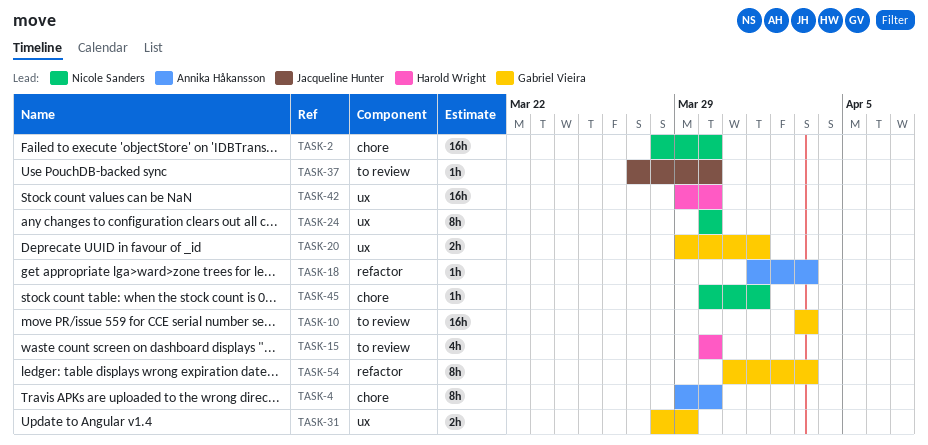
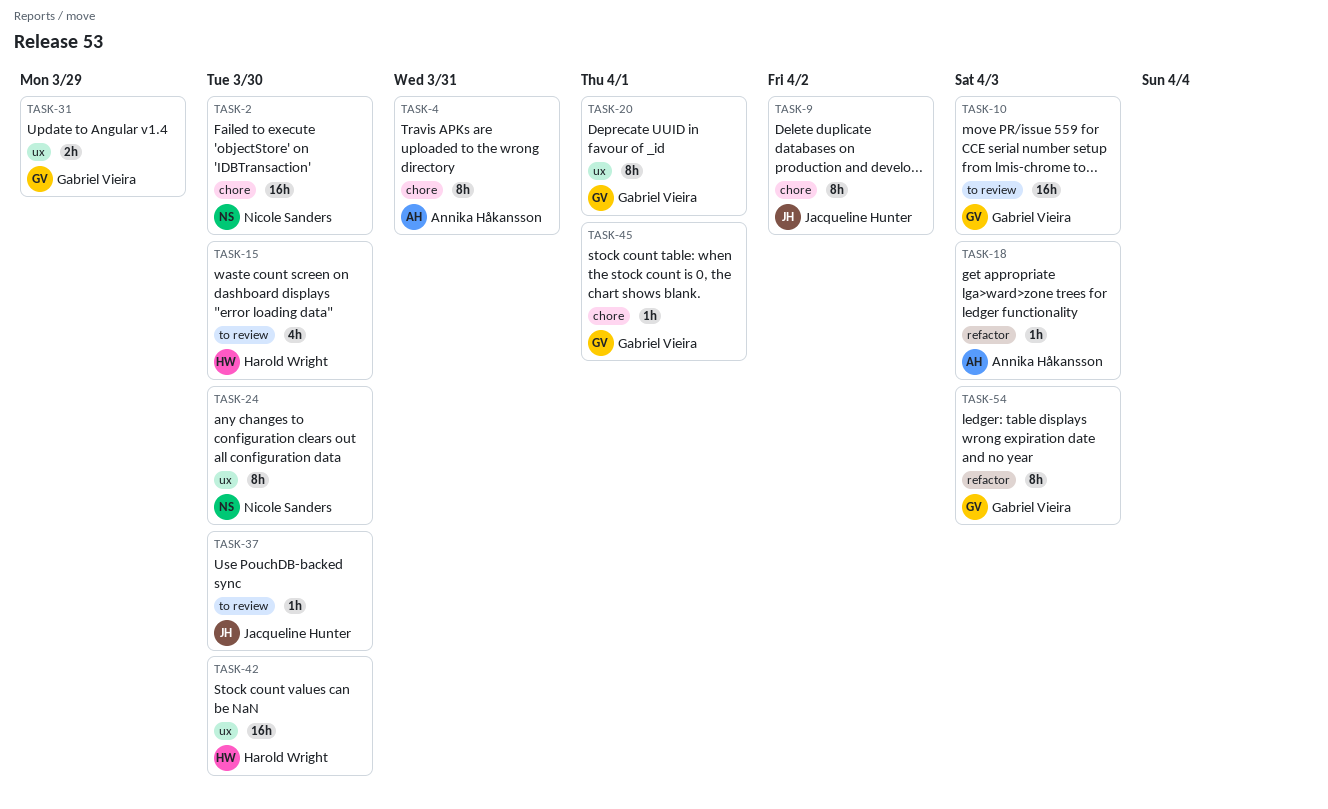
TASK-4, due: Mar 30 -> Mar 31
TASK-9: none -> present
TASK-20, estimate: 2h -> 8h
TASK-45, owner: Nicole Sanders -> Gabriel Vieira

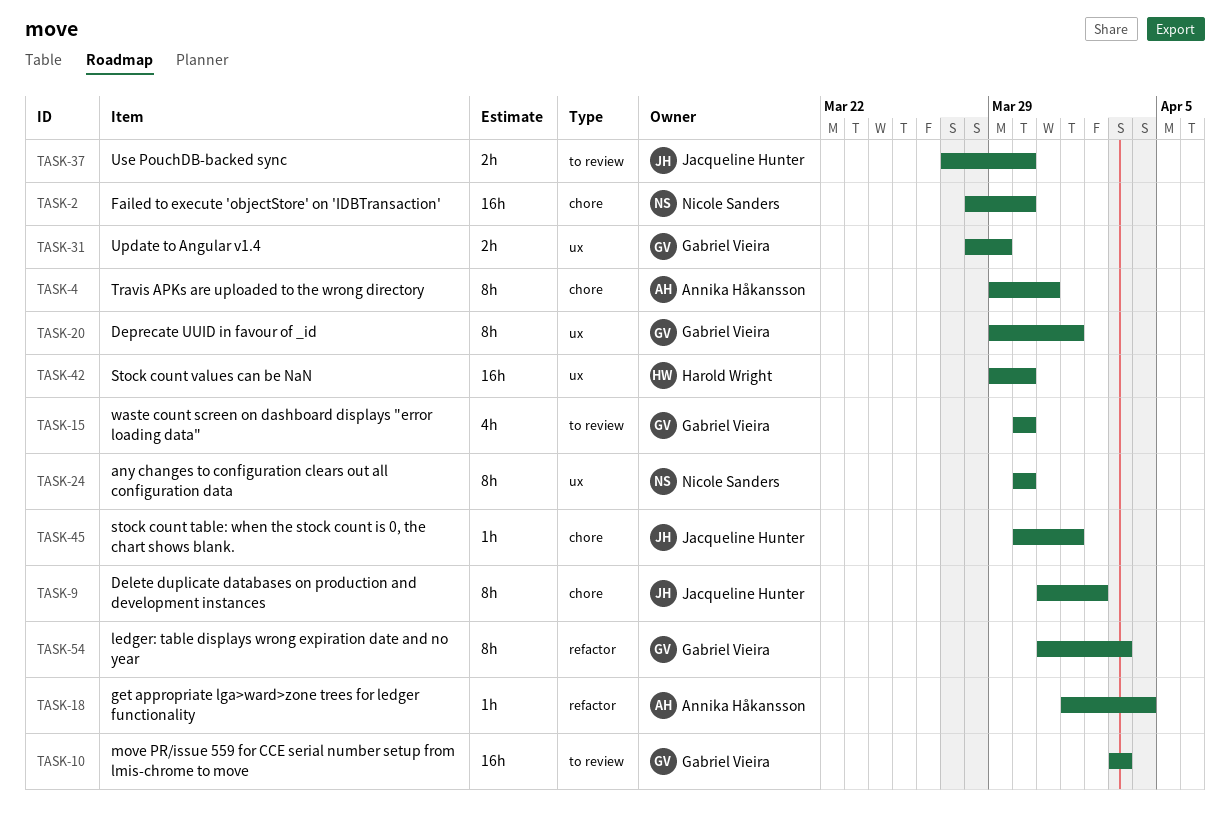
TASK-15, owner: Harold Wright -> Gabriel Vieira
TASK-18, due: Apr 3 -> Apr 4
TASK-37, estimate: 1h -> 2h
TASK-45, owner: Gabriel Vieira -> Jacqueline Hunter

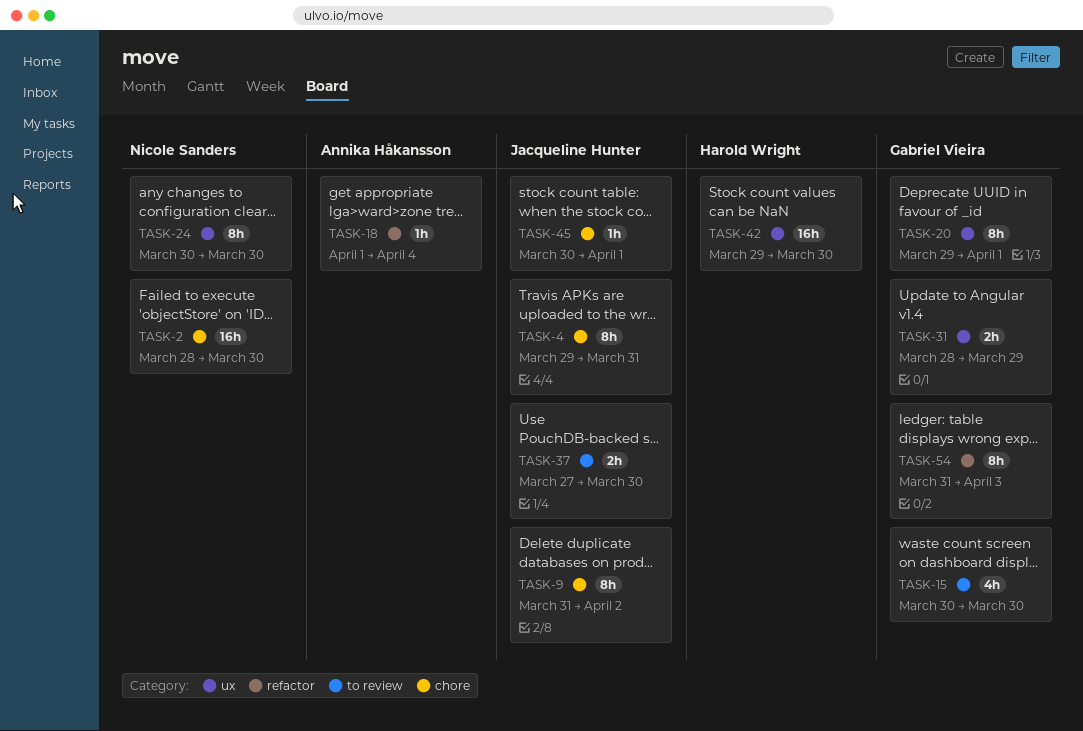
TASK-4, owner: Annika Håkansson -> Jacqueline Hunter
TASK-10: present -> none

